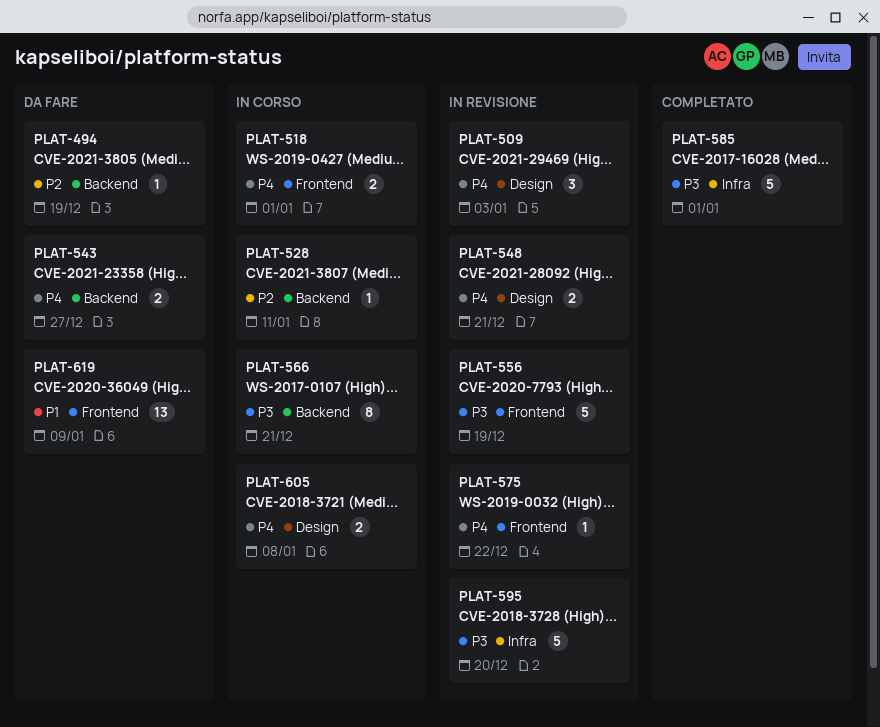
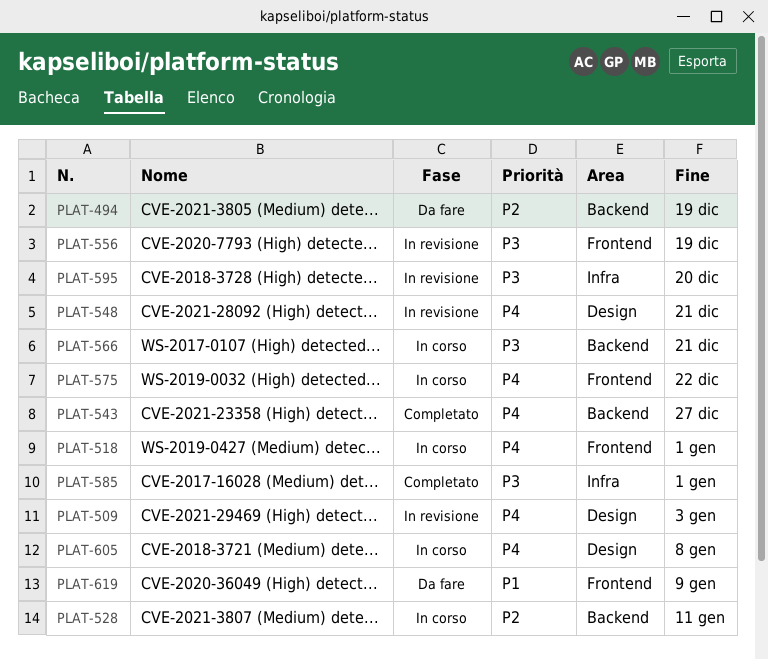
PLAT-543, status: Da fare -> Completato
PLAT-575, status: In revisione -> In corso

